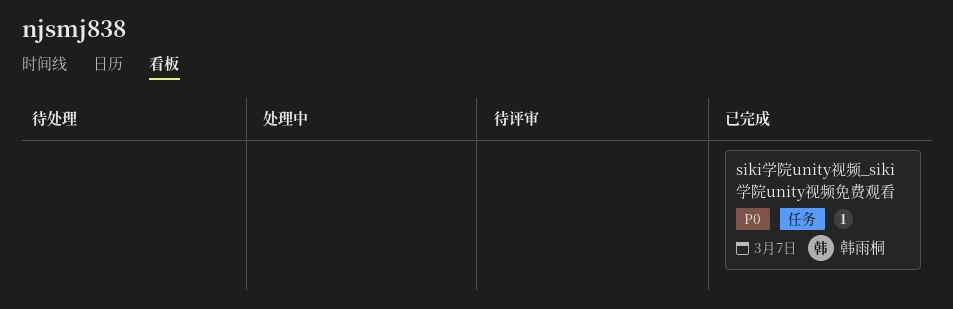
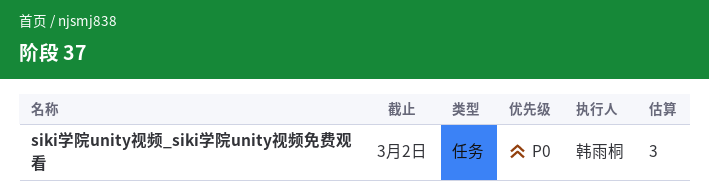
siki学院unity视频_siki学院unity视频免费观看, estimate: 1 -> 3
siki学院unity视频_siki学院unity视频免费观看, due: Mar 7 -> Mar 2

